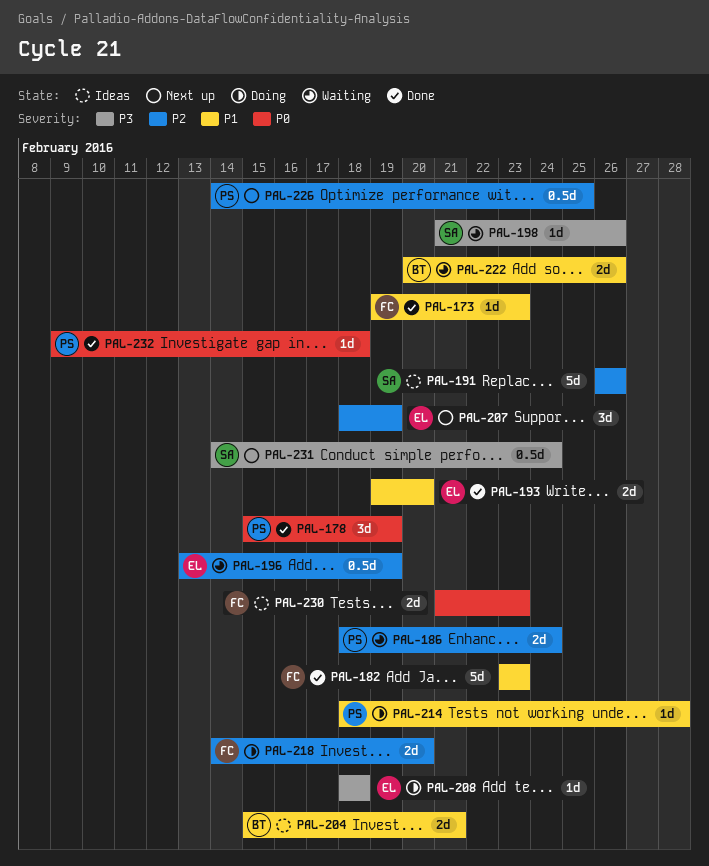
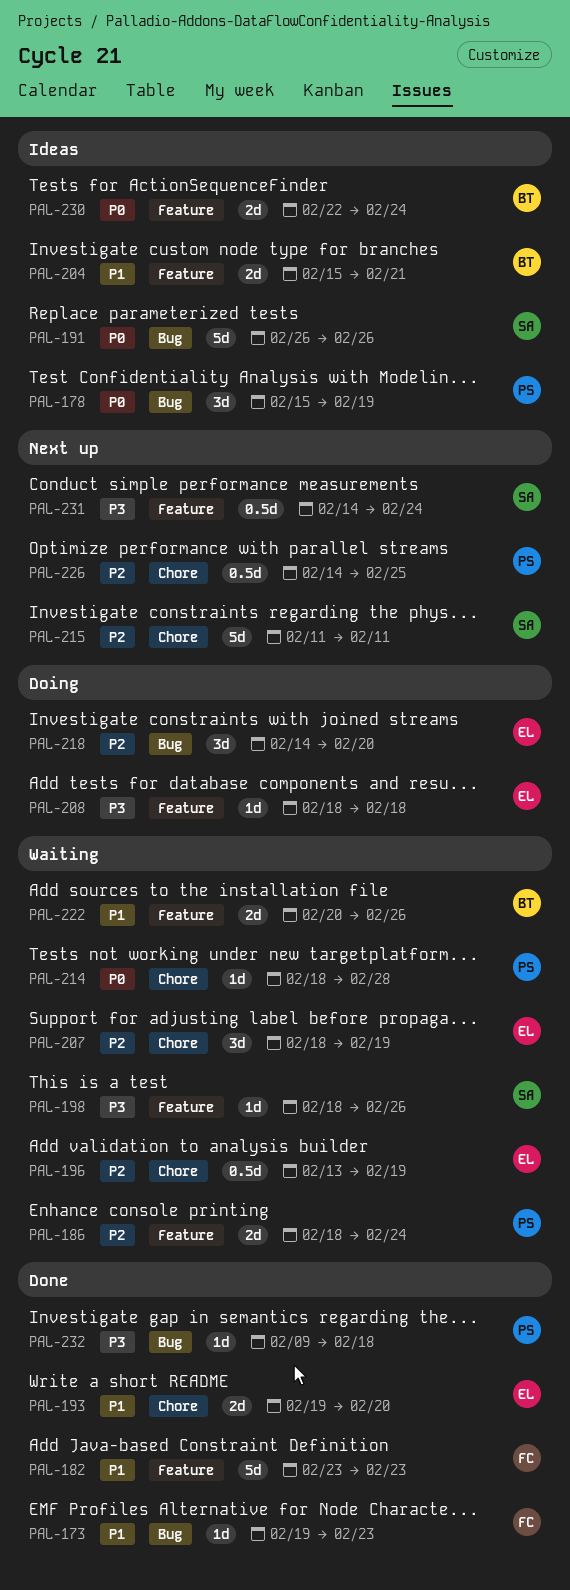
PAL-178, status: Done -> Ideas
PAL-191, priority: P2 -> P0
PAL-198, start: Feb 21 -> Feb 18
PAL-207, status: Next up -> Waiting
PAL-214, status: Doing -> Waiting
PAL-214, priority: P1 -> P0
PAL-215: none -> present
PAL-218, owner: FC -> EL
PAL-218, estimate: 2d -> 3d
PAL-230, owner: FC -> BT
PAL-230, start: Feb 21 -> Feb 22
PAL-230, due: Feb 23 -> Feb 24
PAL-232, priority: P0 -> P3

